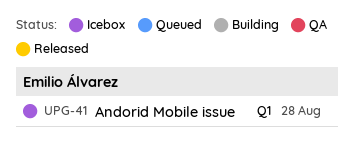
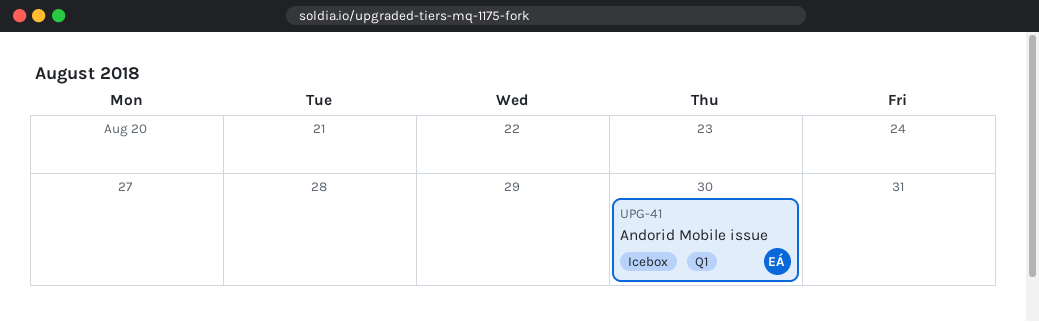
UPG-41, due: Aug 28 -> Aug 30

